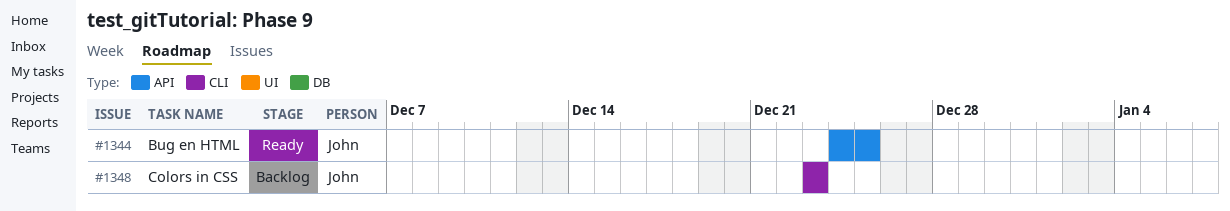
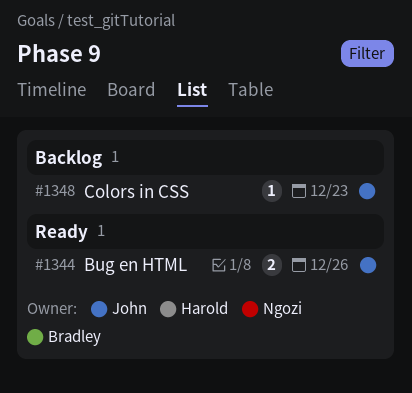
#1344, due: Dec 25 -> Dec 26

